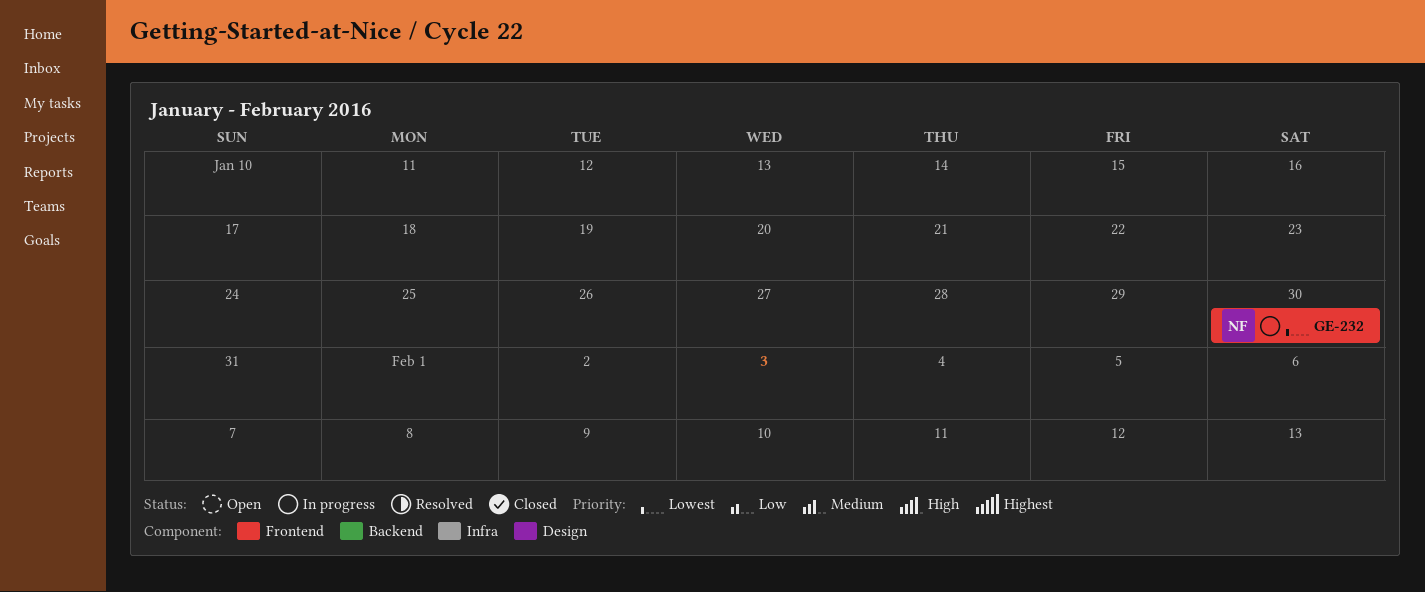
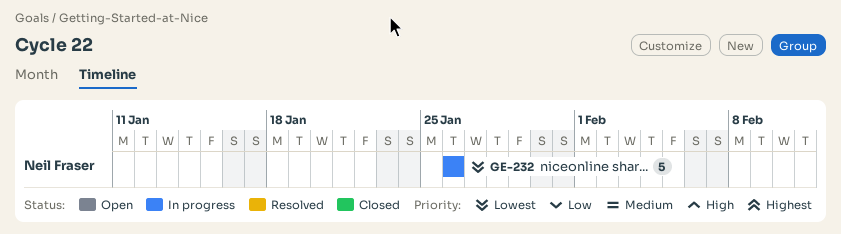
GE-232, start: Jan 30 -> Jan 26
GE-232, due: Jan 30 -> Jan 26

